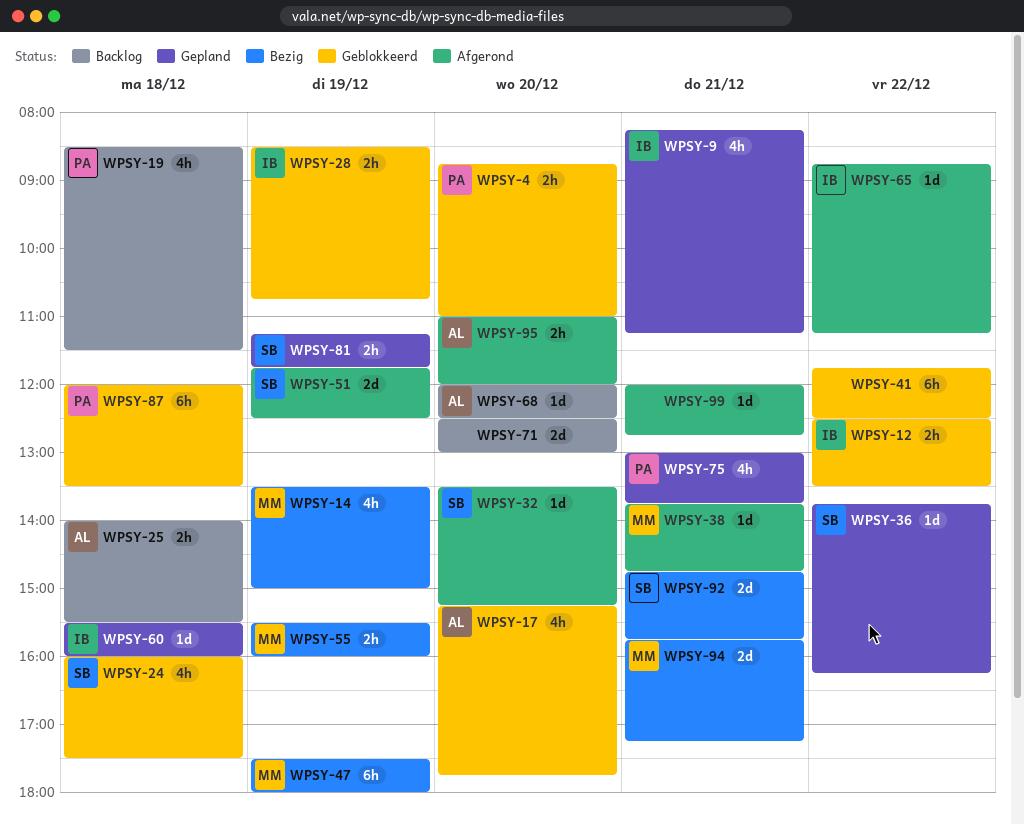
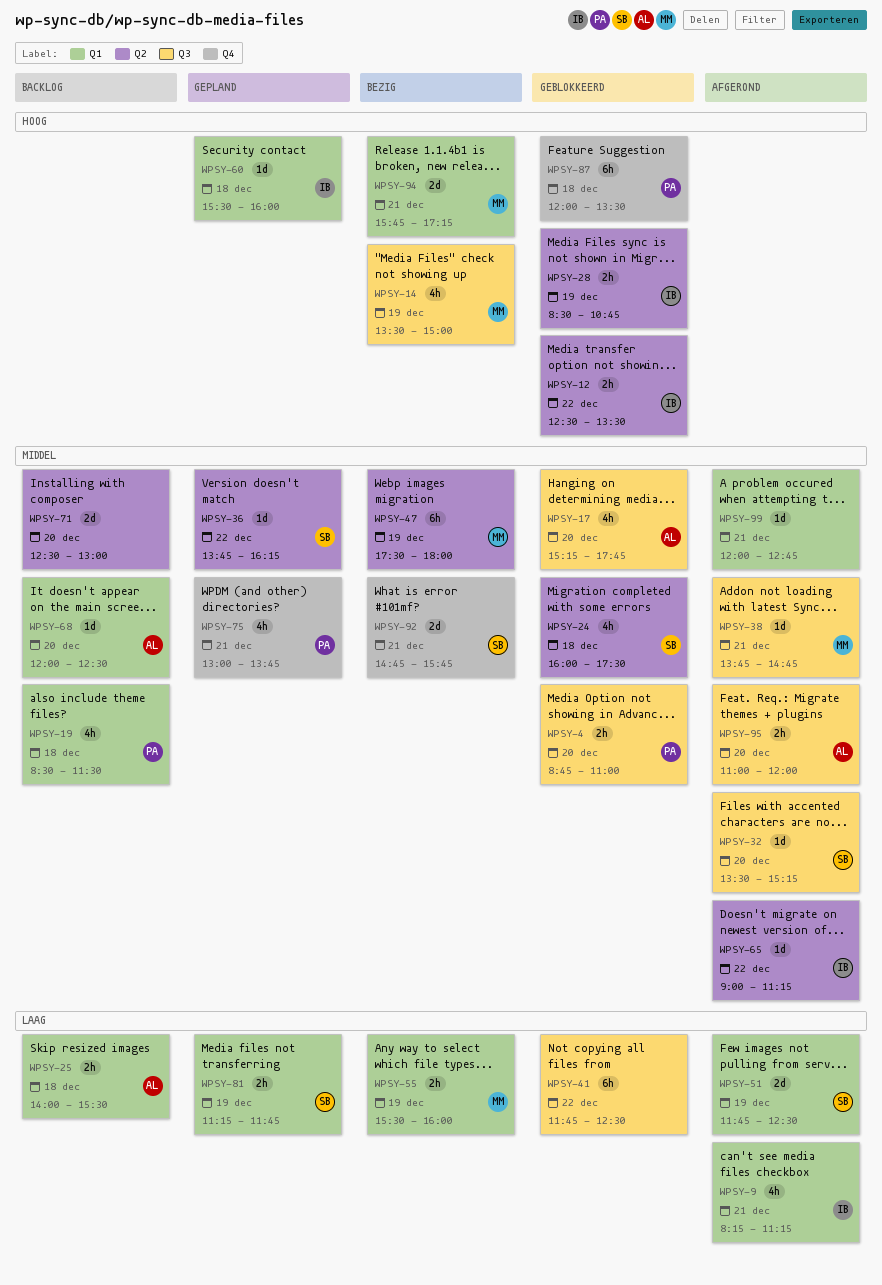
WPSY-9, status: Gepland -> Afgerond
WPSY-65, begins: 08:45 -> 09:00

